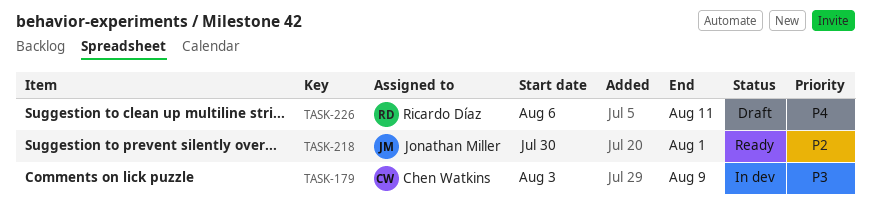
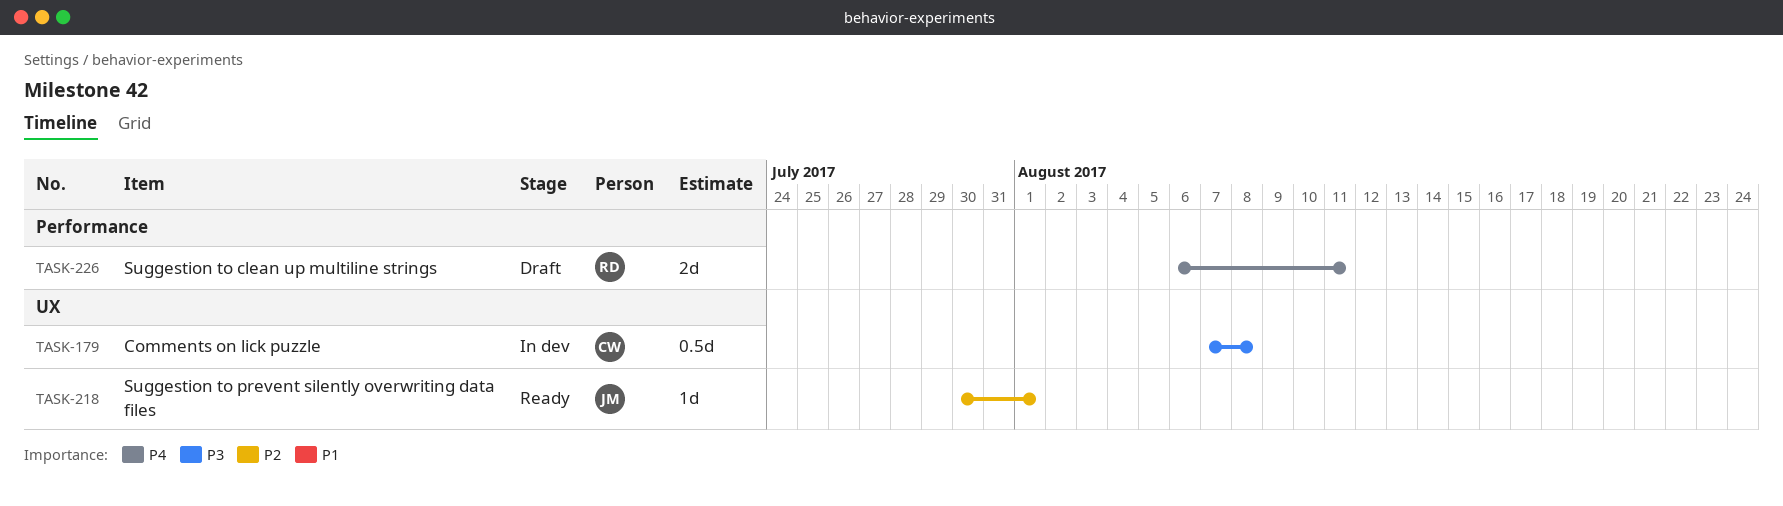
TASK-179, start: Aug 3 -> Aug 7
TASK-179, due: Aug 9 -> Aug 8

